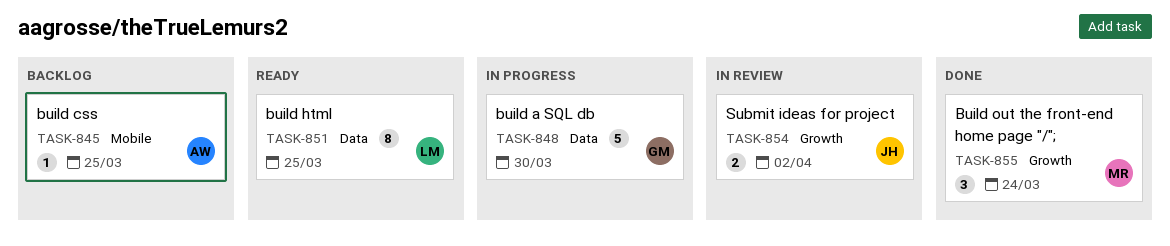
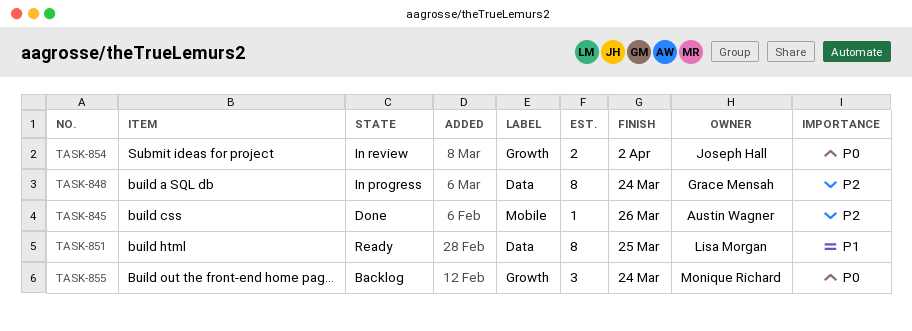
TASK-845, status: Backlog -> Done
TASK-845, due: Mar 25 -> Mar 26
TASK-848, estimate: 5 -> 8
TASK-848, due: Mar 30 -> Mar 24
TASK-855, status: Done -> Backlog

